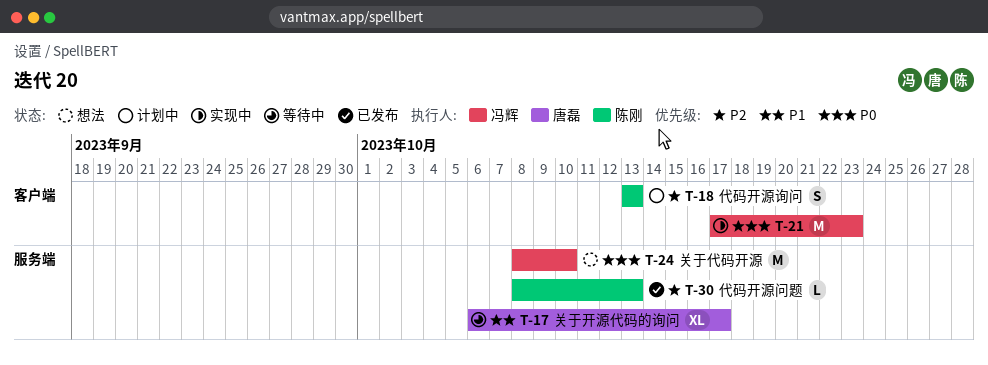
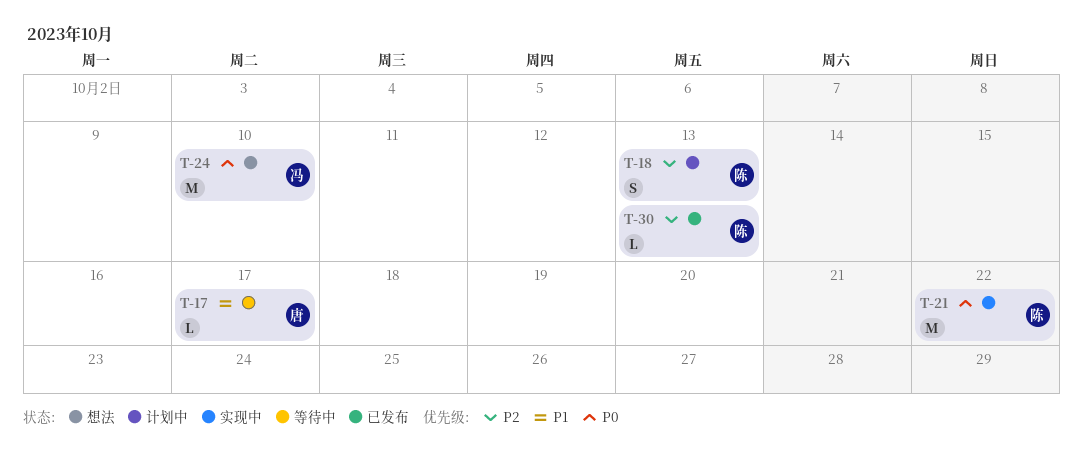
T-17, estimate: XL -> L
T-21, owner: 冯辉 -> 陈刚
T-21, due: Oct 23 -> Oct 22

